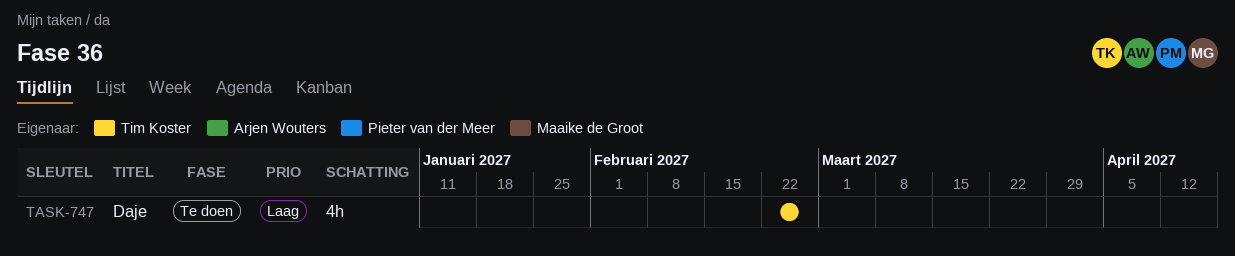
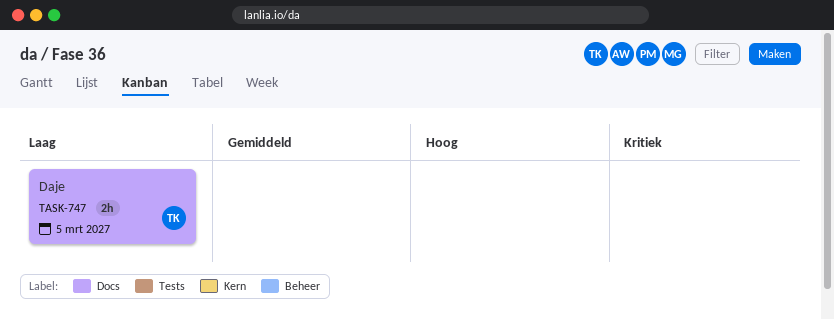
TASK-747, estimate: 4h -> 2h
TASK-747, due: Feb 26 -> Mar 5

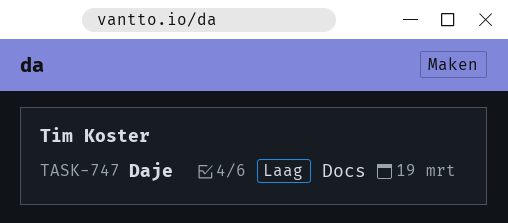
TASK-747, due: Mar 5 -> Mar 19

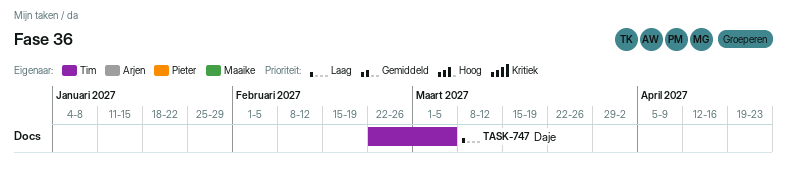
TASK-747, due: Mar 19 -> Mar 5

